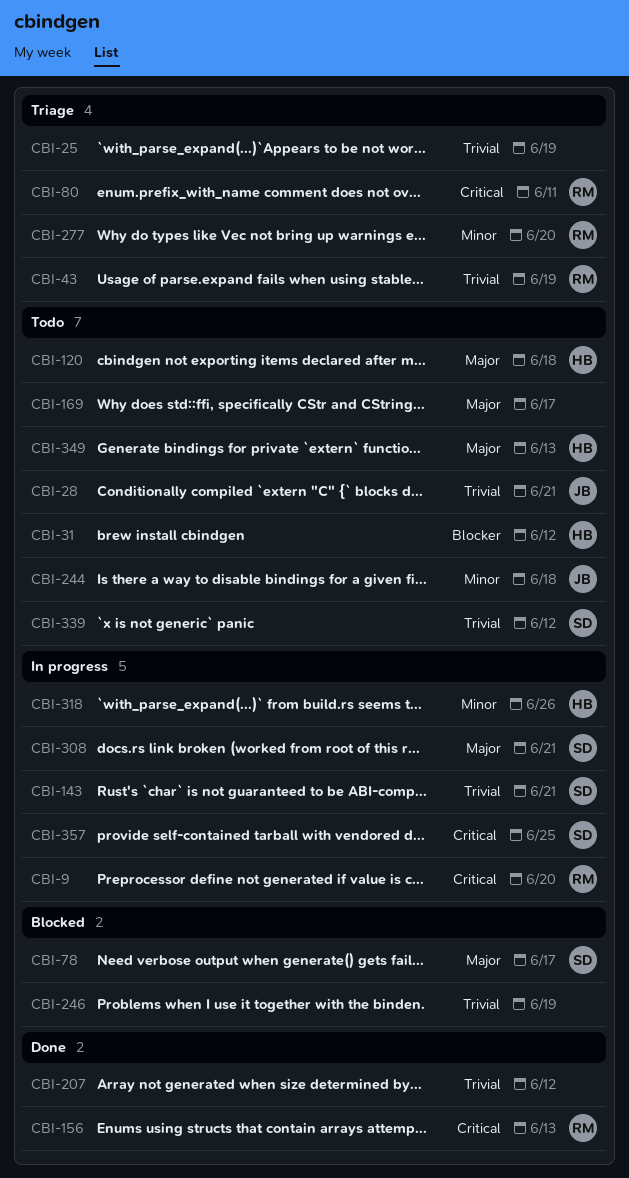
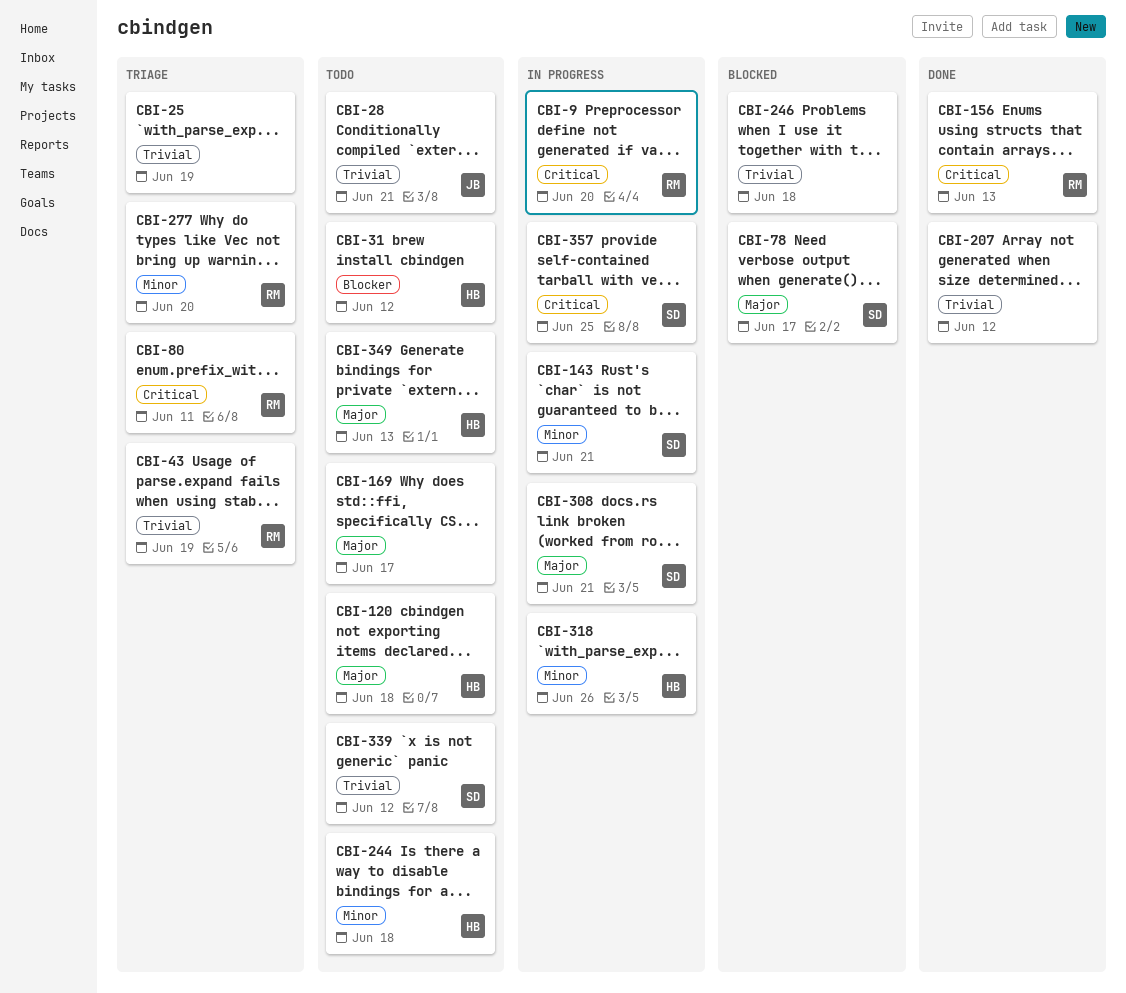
CBI-143, priority: Trivial -> Minor
CBI-244, owner: JB -> HB
CBI-246, due: Jun 19 -> Jun 18

